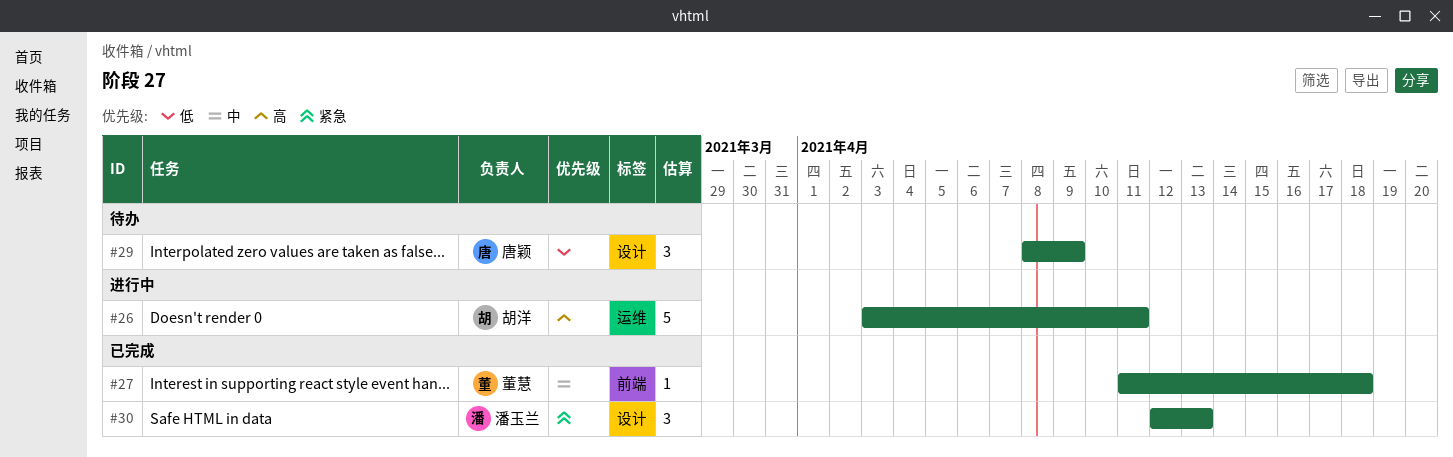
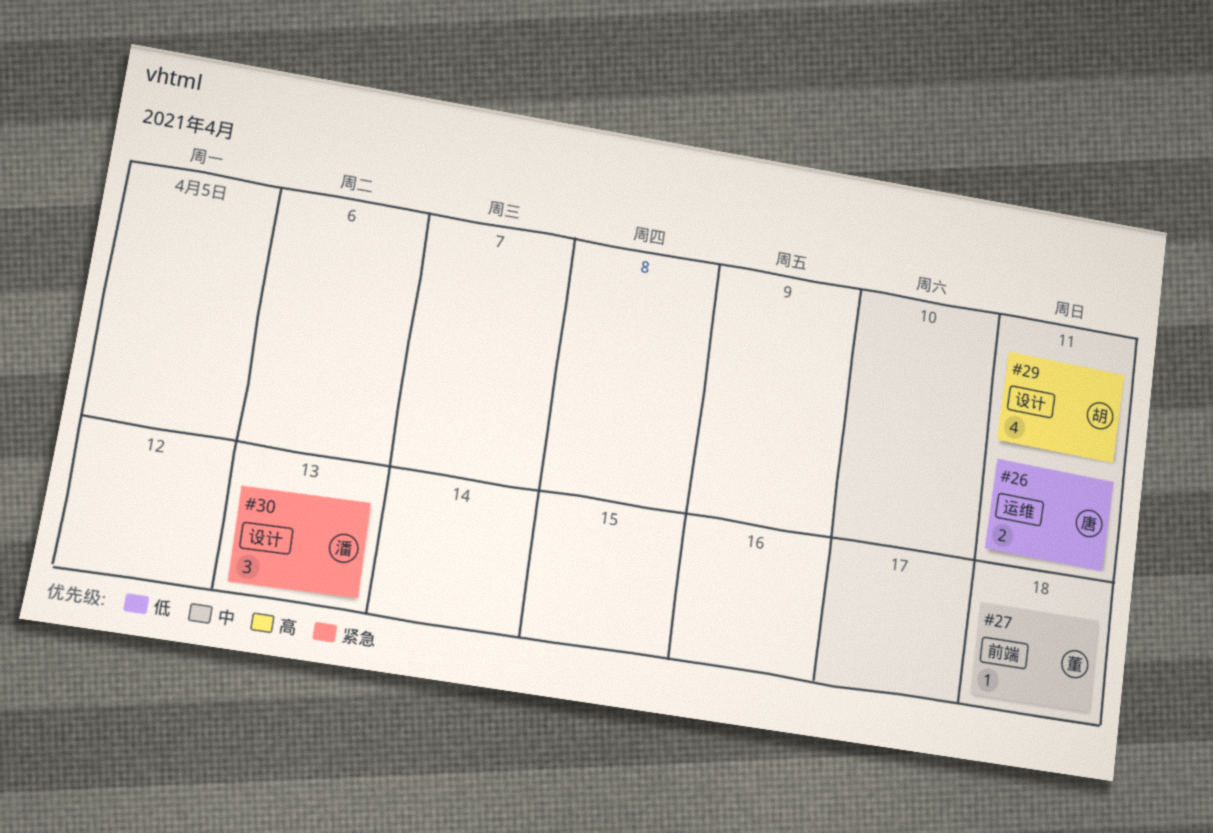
#26, owner: 胡洋 -> 唐颖
#26, priority: 高 -> 低
#26, estimate: 5 -> 2
#29, owner: 唐颖 -> 胡洋
#29, priority: 低 -> 高
#29, estimate: 3 -> 4
#29, due: Apr 9 -> Apr 11

